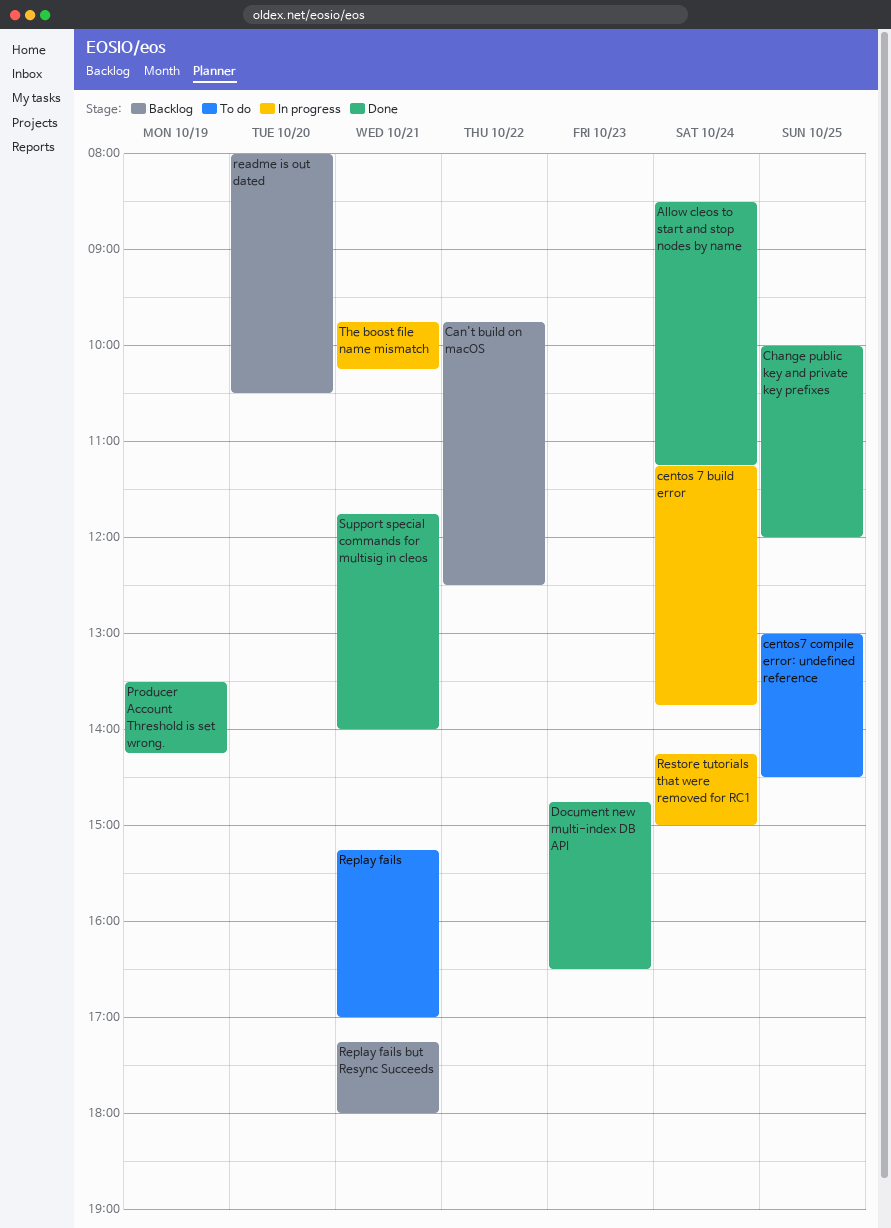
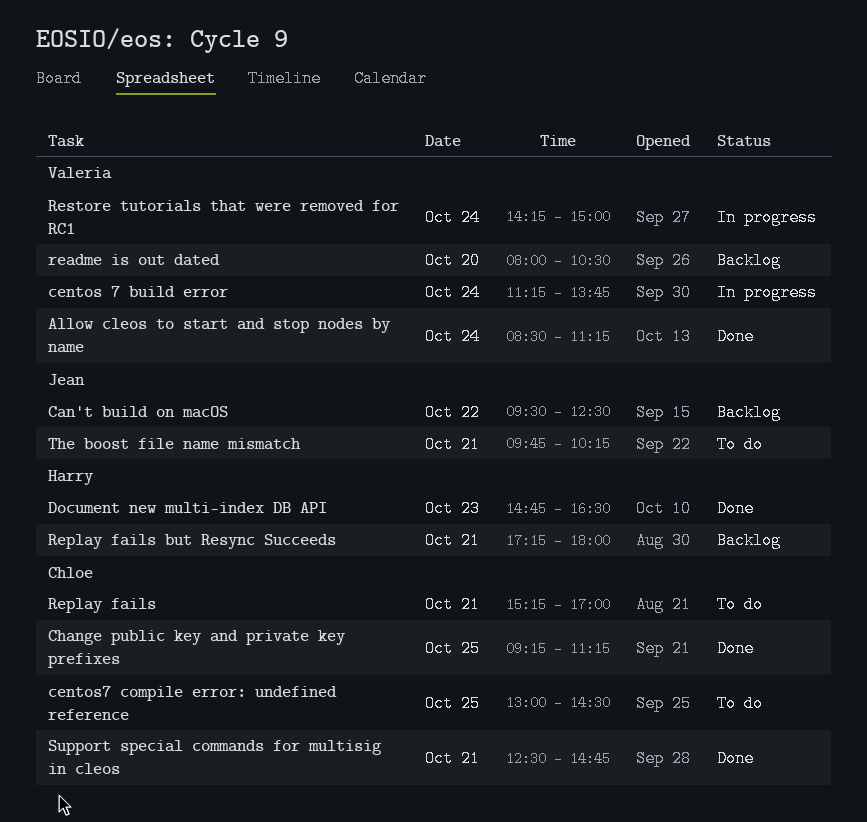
Can't build on macOS, begins: 09:45 -> 09:30
Change public key and private key prefixes, begins: 10:00 -> 09:15
Change public key and private key prefixes, ends: 12:00 -> 11:15
Producer Account Threshold is set wrong.: present -> none
Support special commands for multisig in cleos, begins: 11:45 -> 12:30
Support special commands for multisig in cleos, ends: 14:00 -> 14:45
The boost file name mismatch, status: In progress -> To do

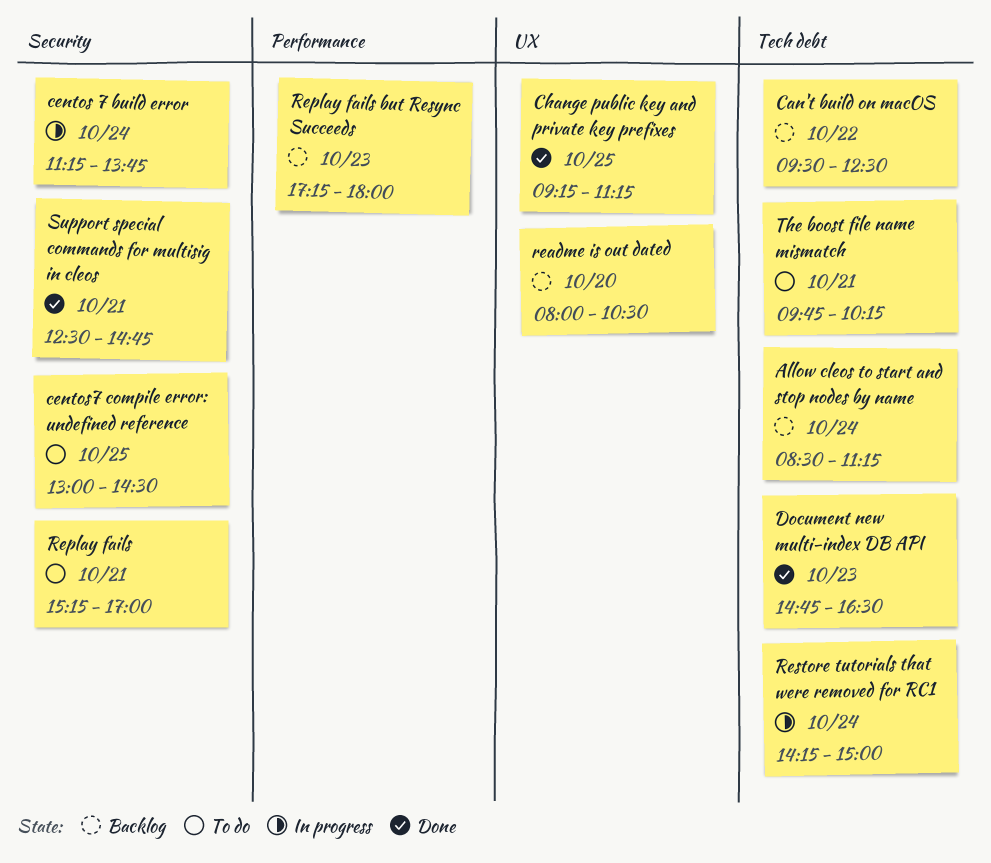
Allow cleos to start and stop nodes by name, status: Done -> Backlog
Replay fails but Resync Succeeds, day: Oct 21 -> Oct 23

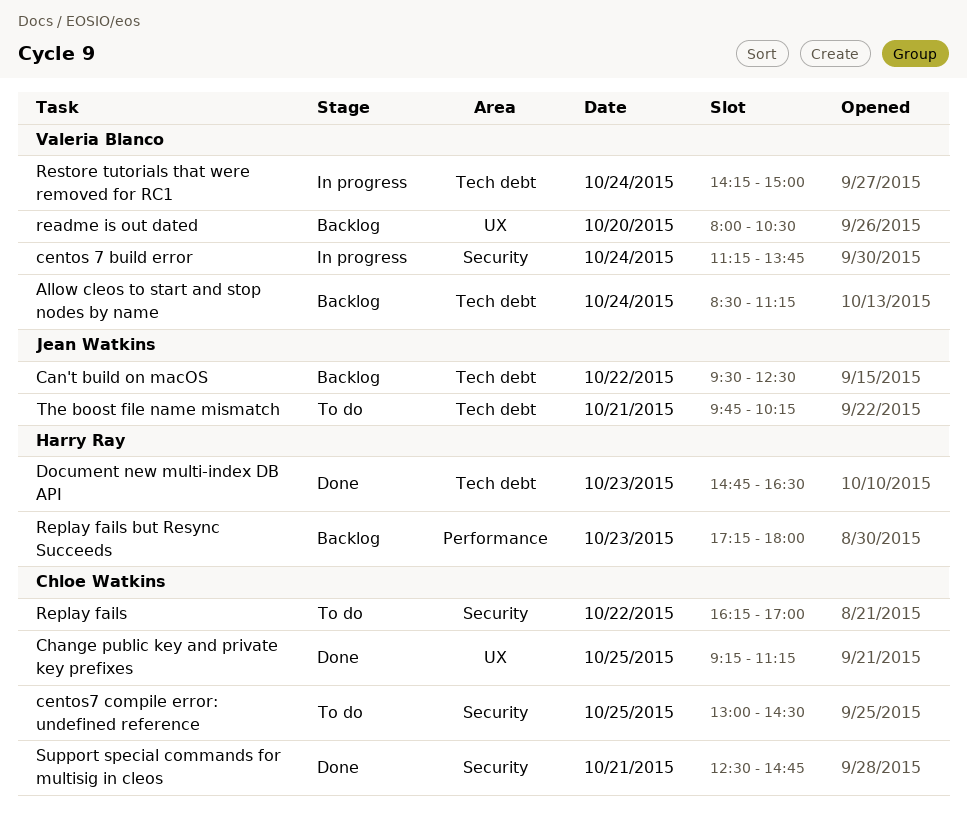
Replay fails, day: Oct 21 -> Oct 22
Replay fails, begins: 15:15 -> 16:15

